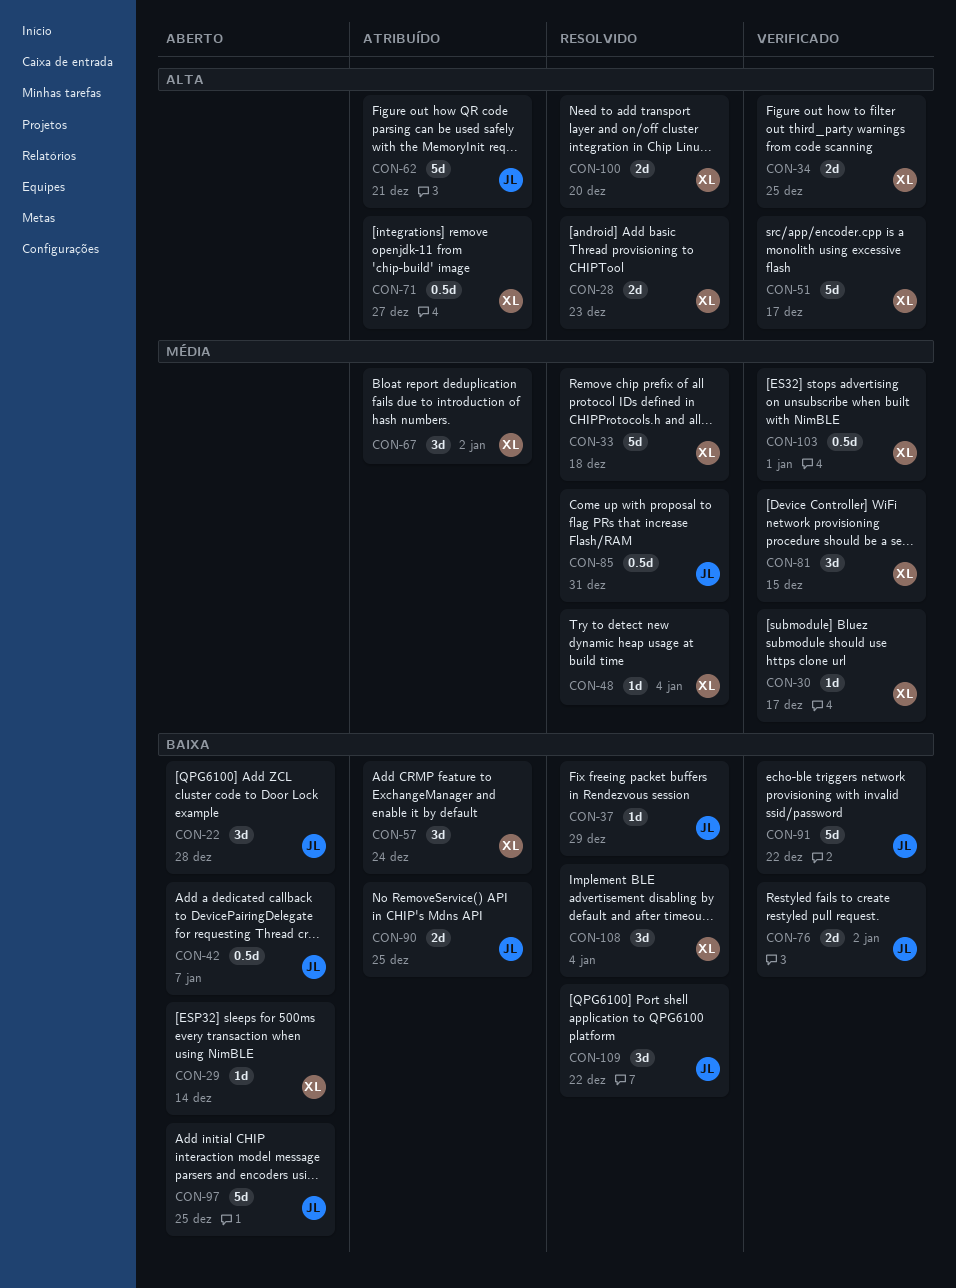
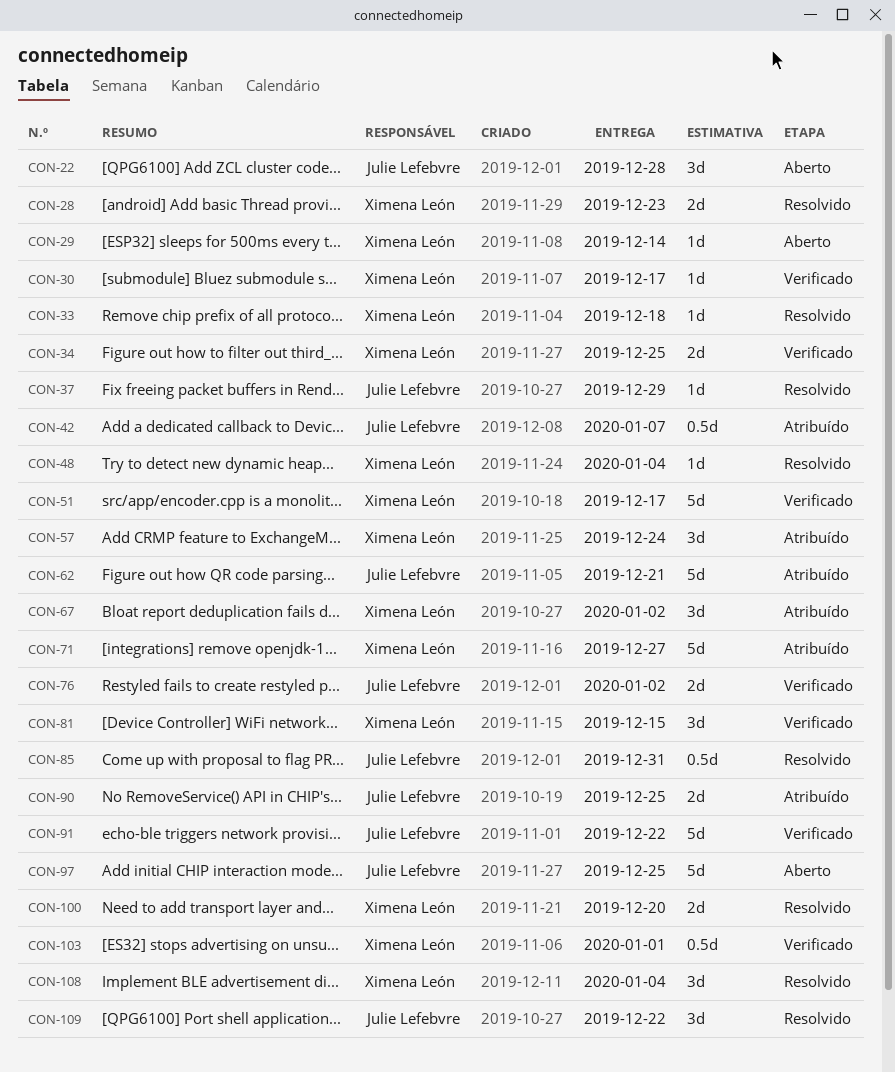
CON-33, estimate: 5d -> 1d
CON-42, status: Aberto -> Atribuído
CON-71, estimate: 0.5d -> 5d

